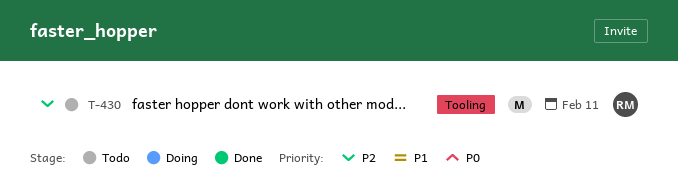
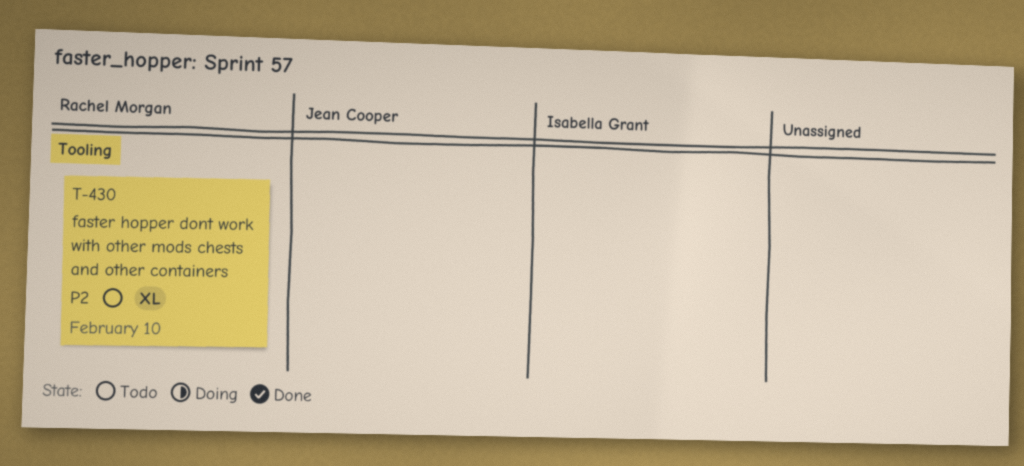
T-430, estimate: M -> XL
T-430, due: Feb 11 -> Feb 10

